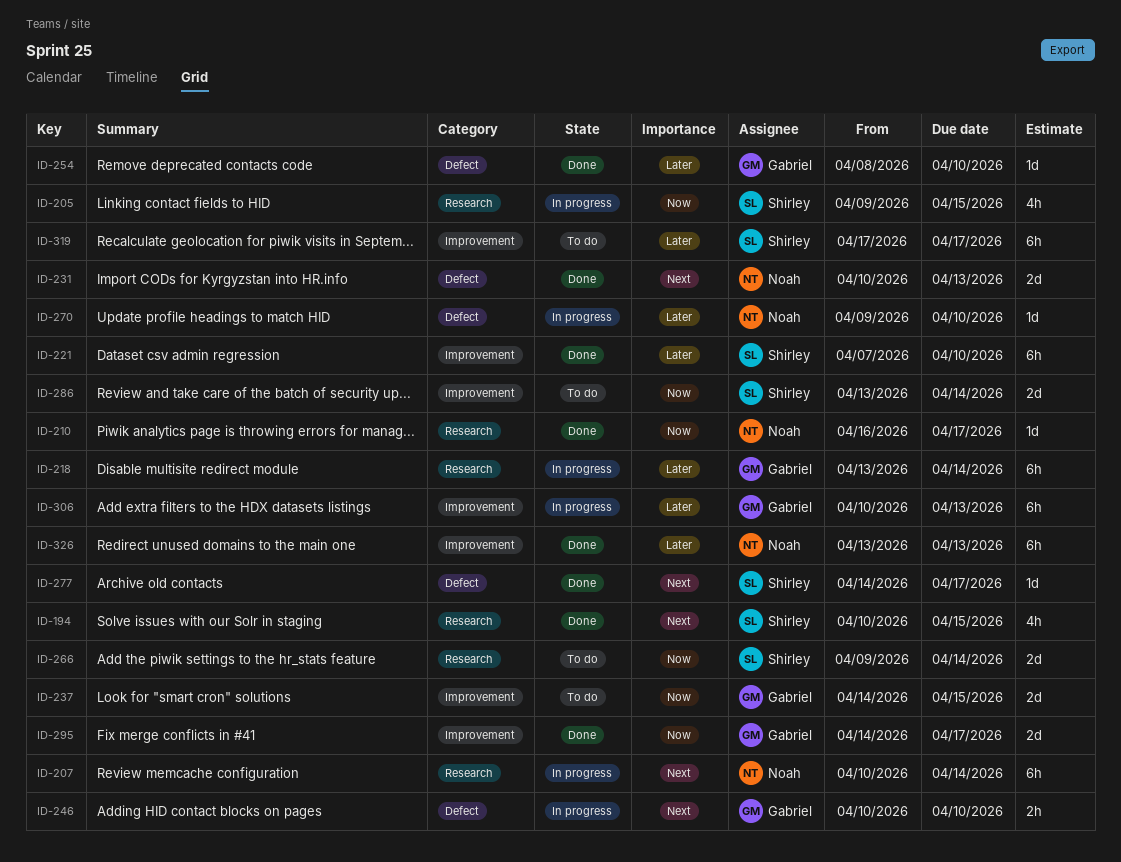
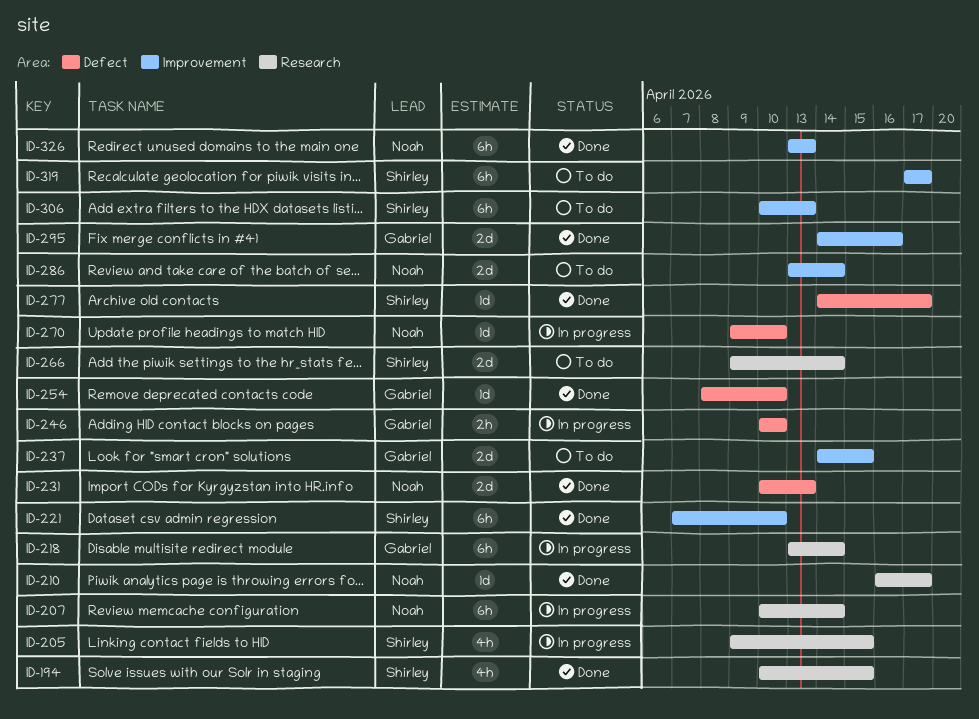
ID-286, owner: Shirley -> Noah
ID-295, due: Apr 17 -> Apr 16
ID-306, status: In progress -> To do
ID-306, owner: Gabriel -> Shirley

